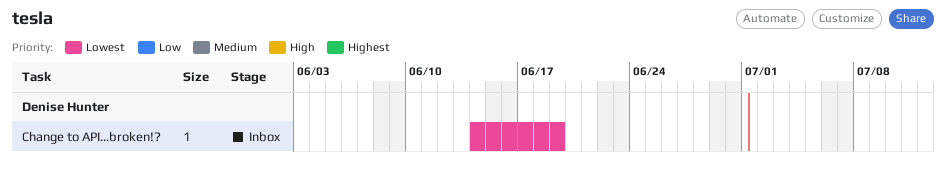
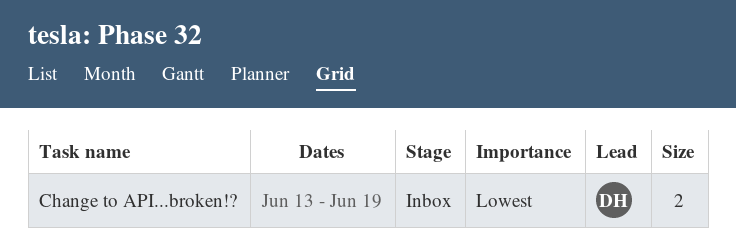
Change to API...broken!?, estimate: 1 -> 2
Change to API...broken!?, start: Jun 14 -> Jun 13

